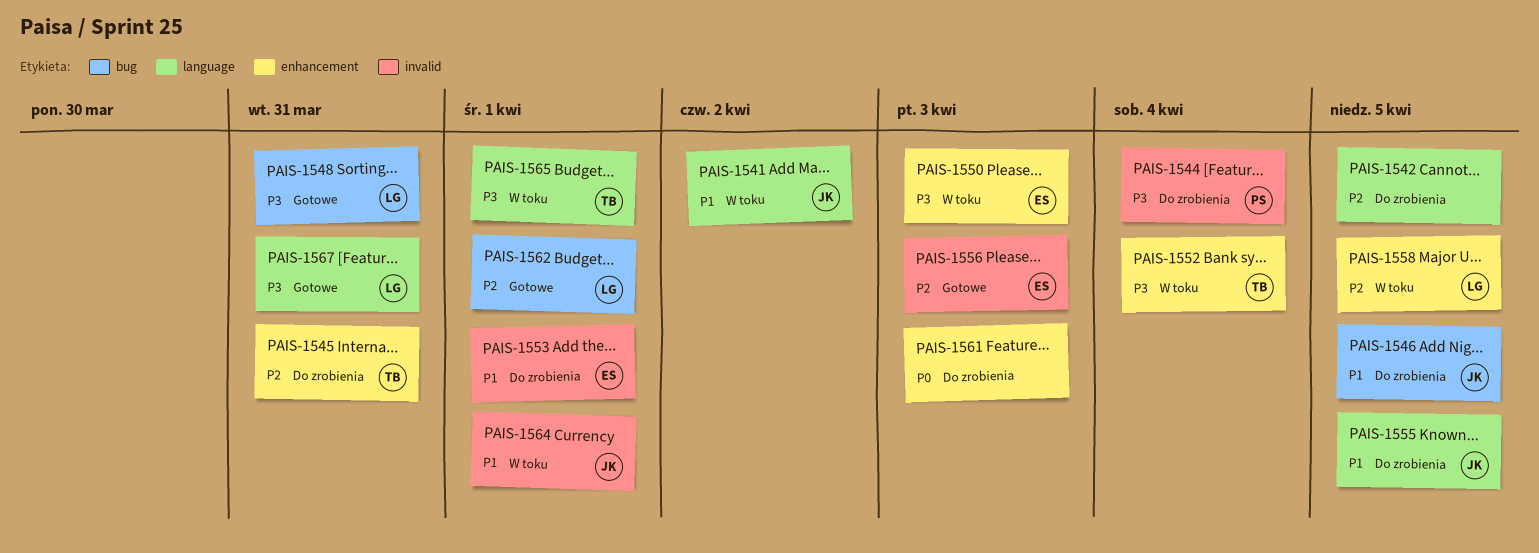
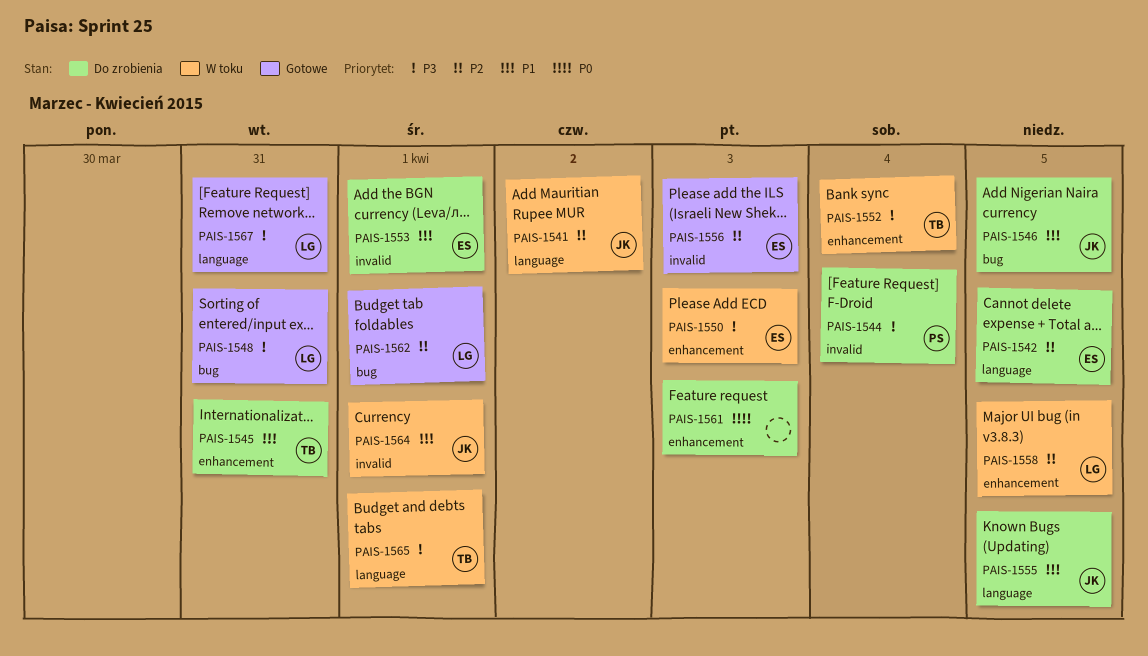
PAIS-1541, priority: P1 -> P2
PAIS-1542, owner: none -> ES
PAIS-1545, priority: P2 -> P1

